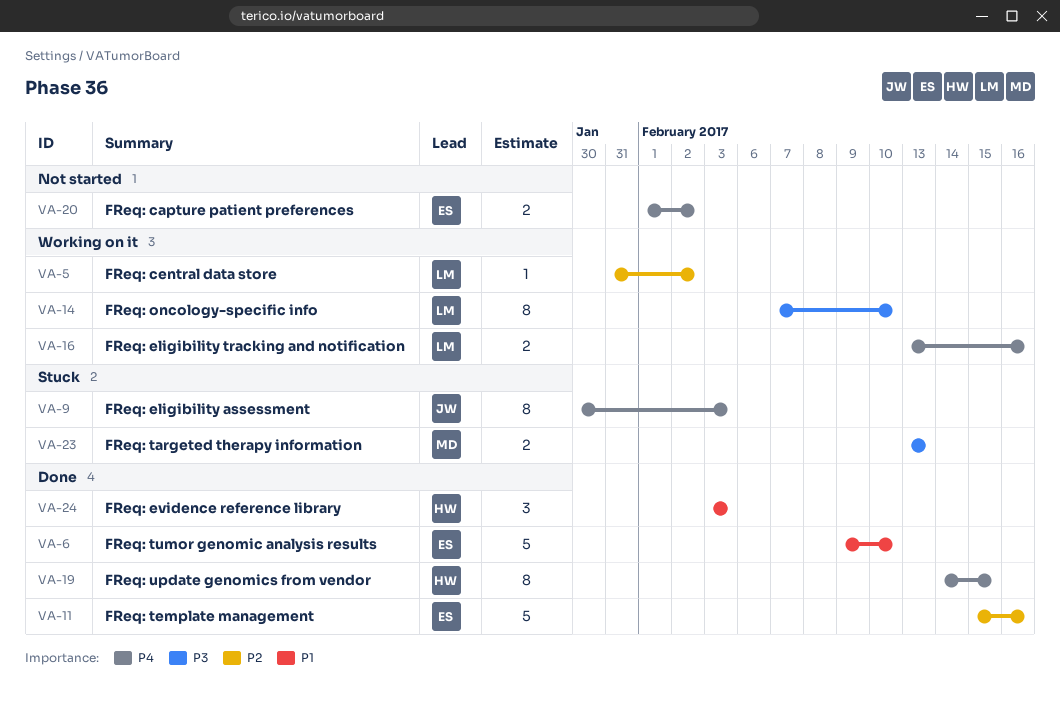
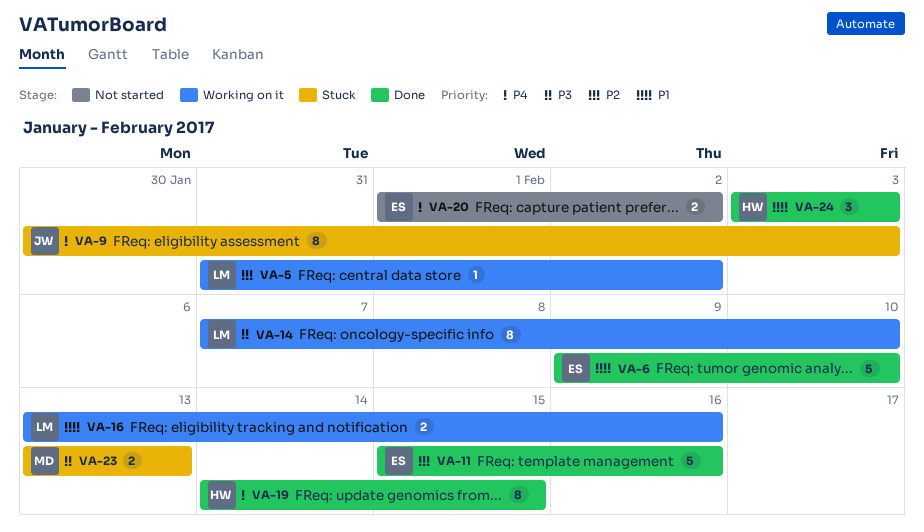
VA-16, priority: P4 -> P1

